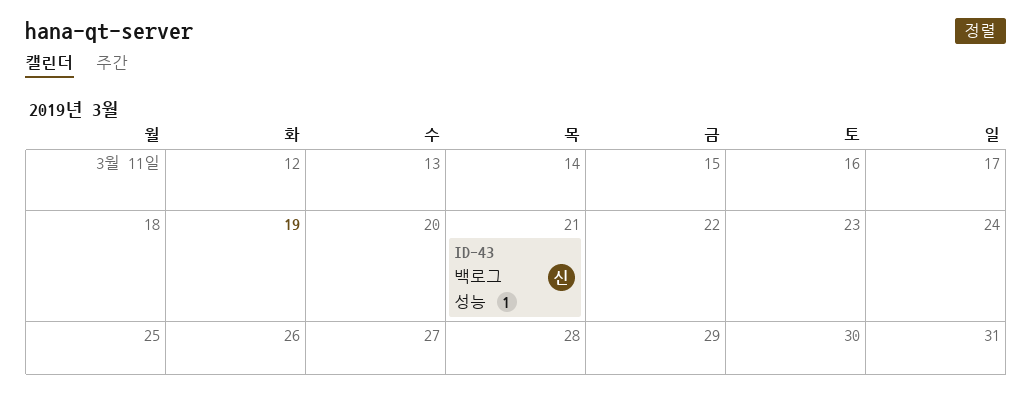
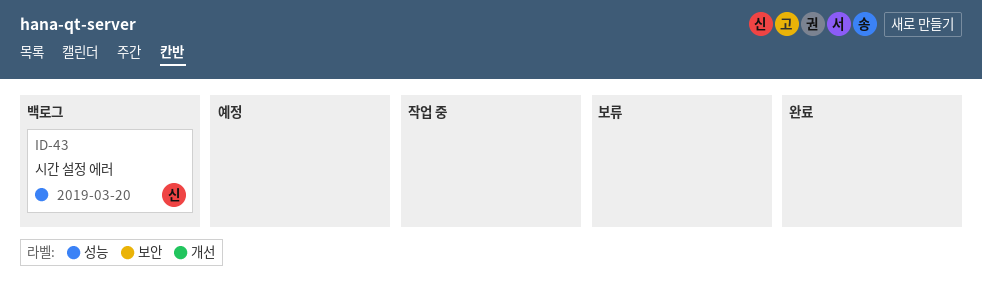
ID-43, due: Mar 21 -> Mar 20

